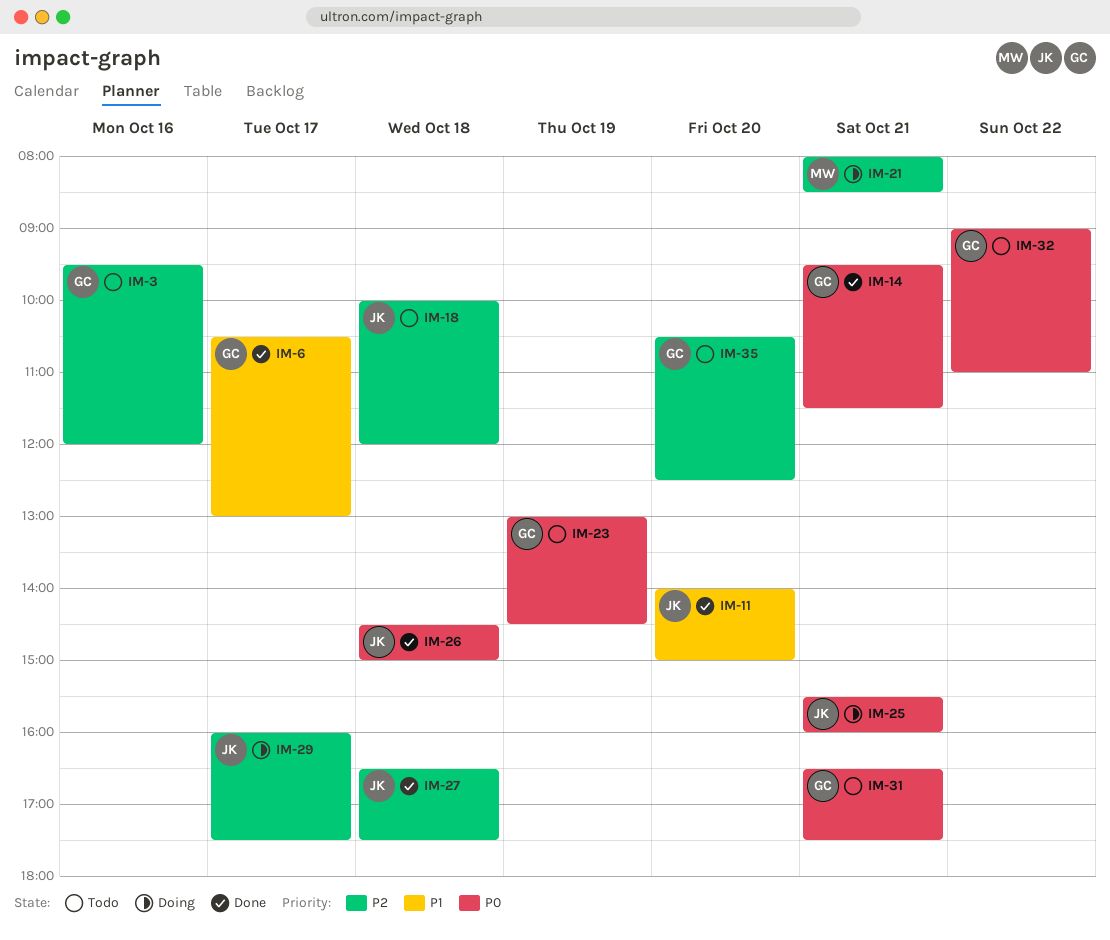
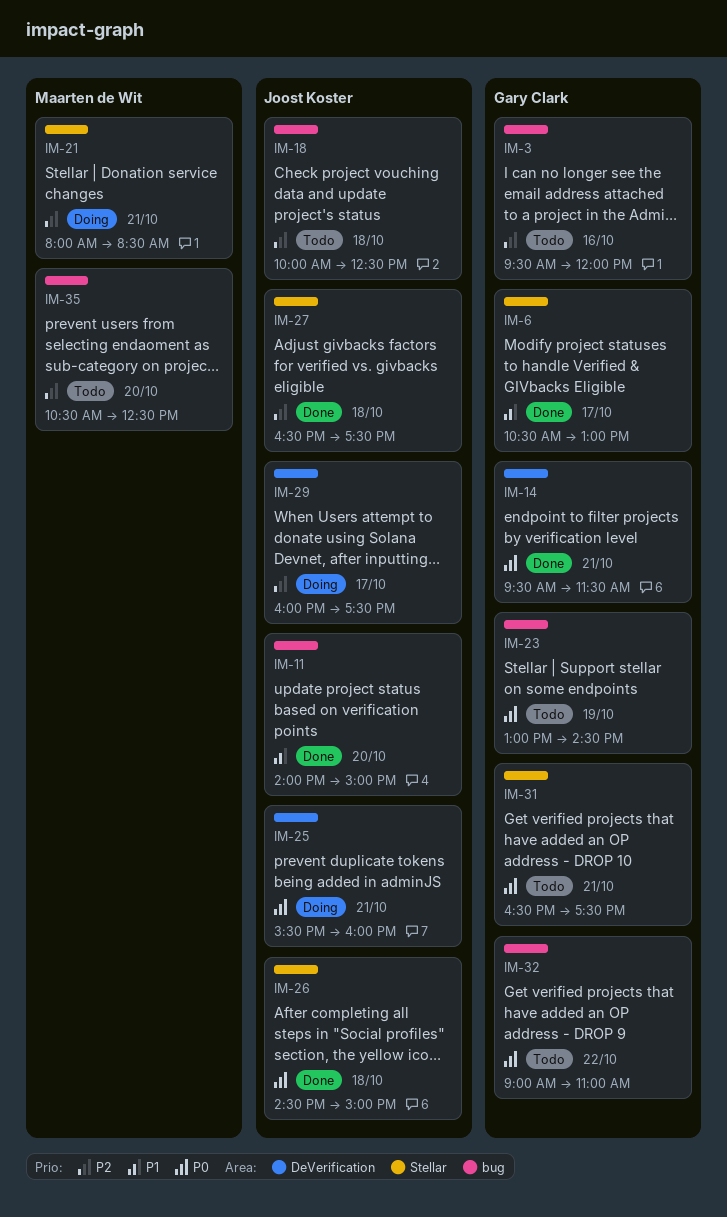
IM-18, ends: 12:00 -> 12:30
IM-35, owner: Gary Clark -> Maarten de Wit

